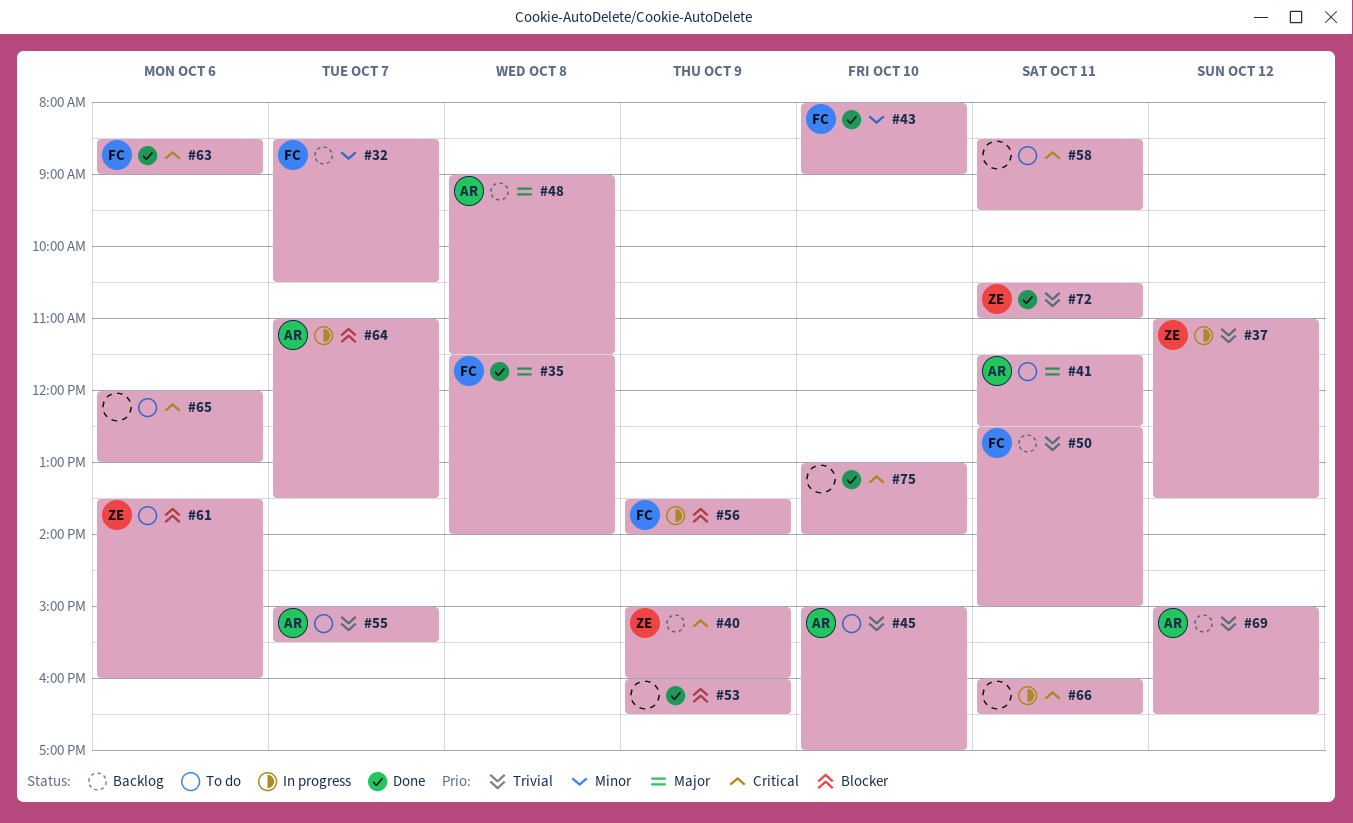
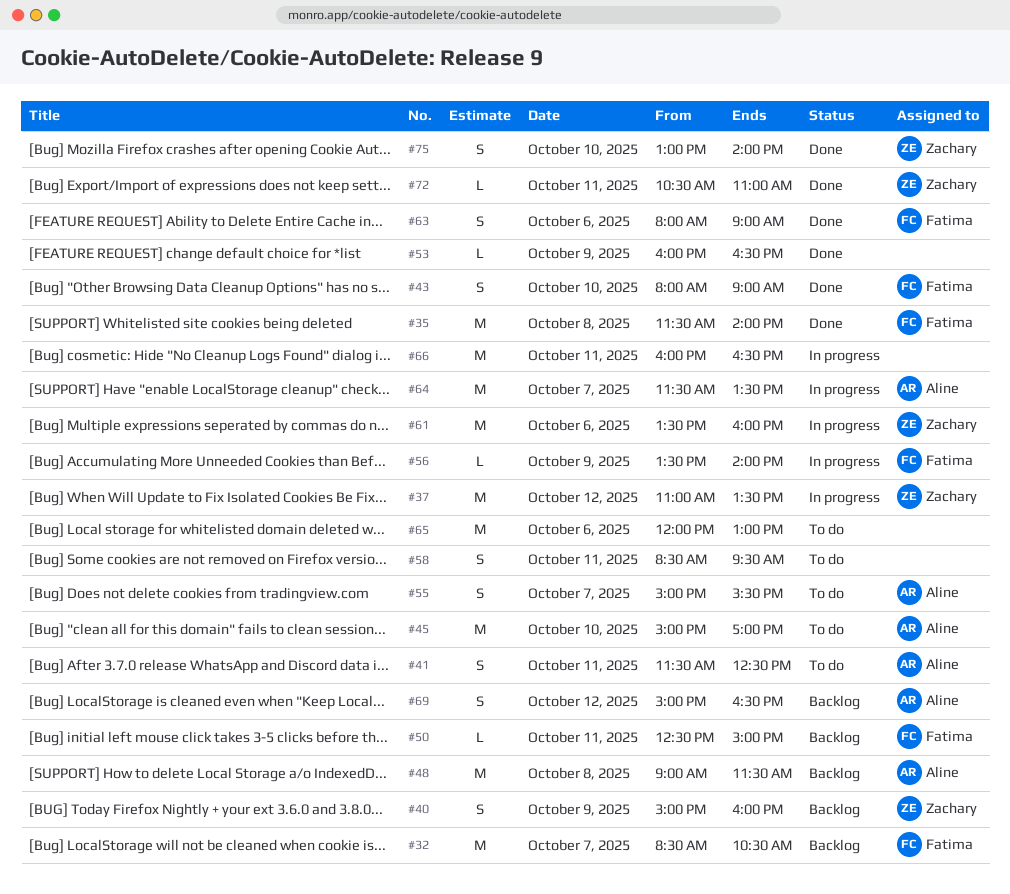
#61, status: To do -> In progress
#63, begins: 08:30 -> 08:00
#64, begins: 11:00 -> 11:30
#75, owner: none -> Zachary

